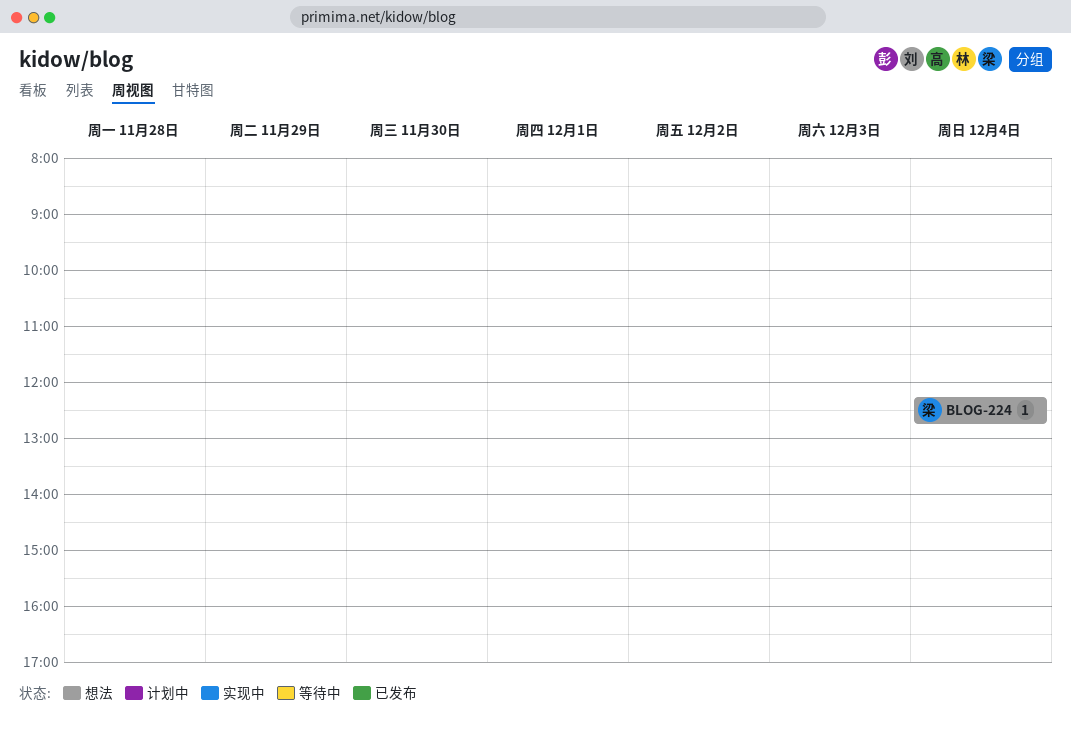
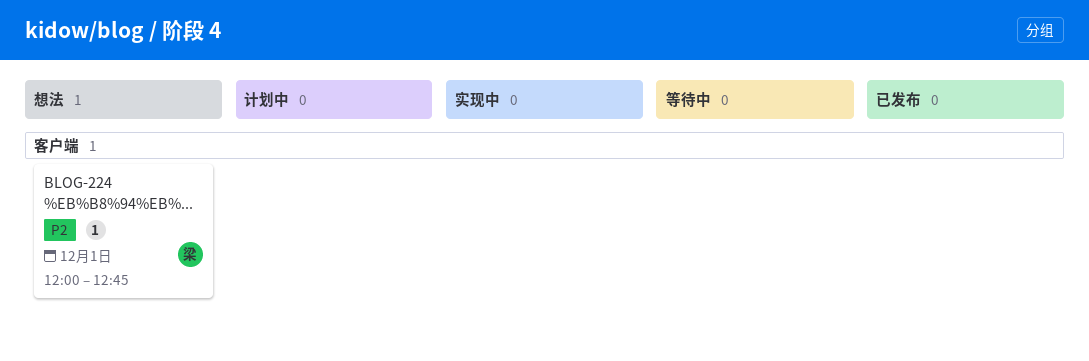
BLOG-224, day: Dec 4 -> Dec 1
BLOG-224, begins: 12:15 -> 12:00

